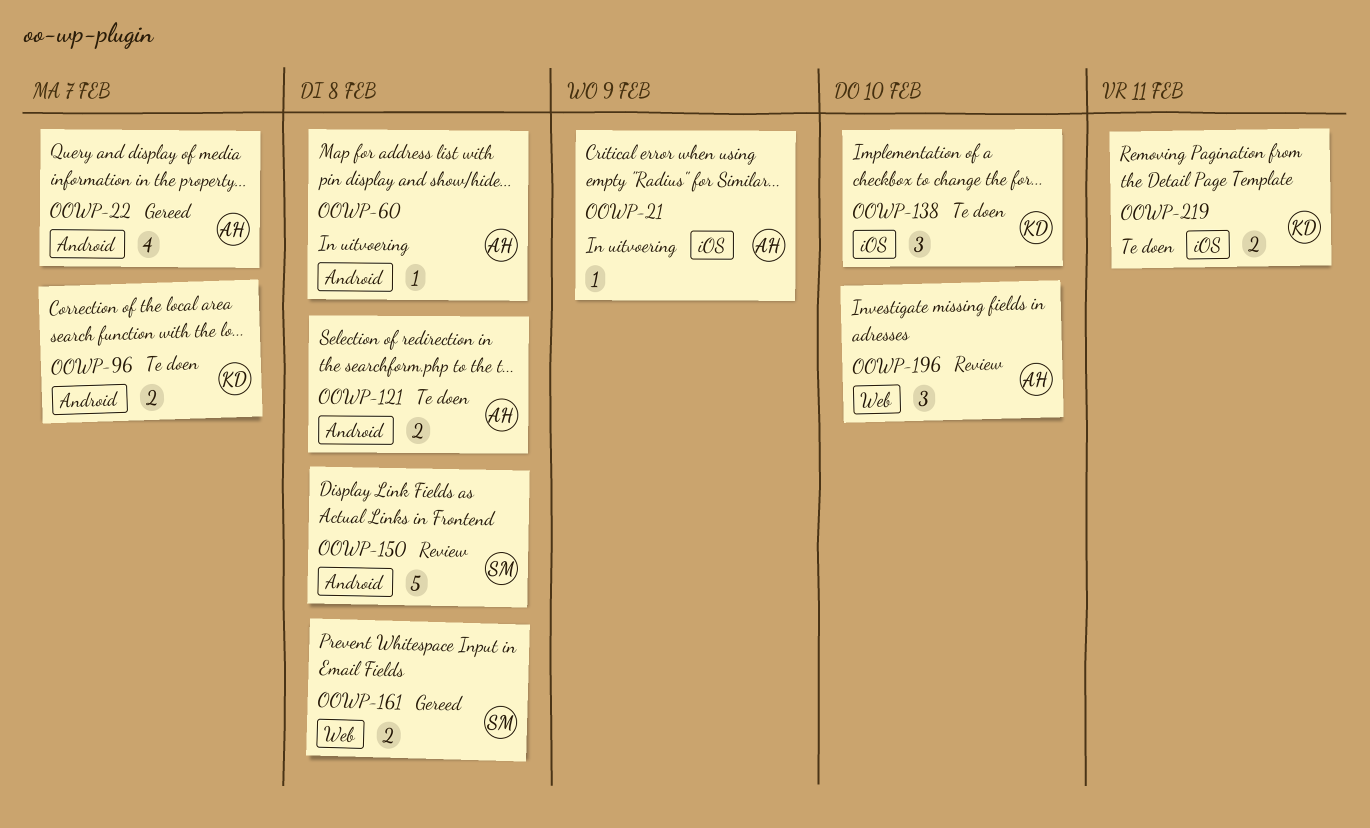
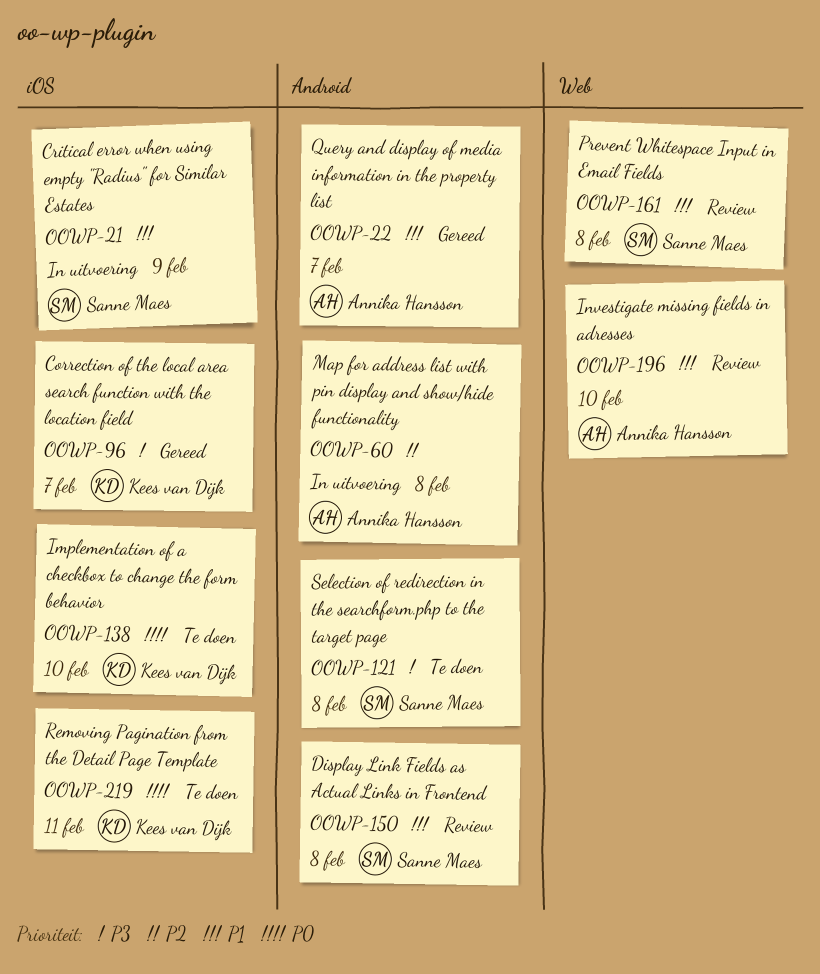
OOWP-21, owner: Annika Hansson -> Sanne Maes
OOWP-96, status: Te doen -> Gereed
OOWP-96, label: Android -> iOS
OOWP-121, owner: Annika Hansson -> Sanne Maes
OOWP-161, status: Gereed -> Review

